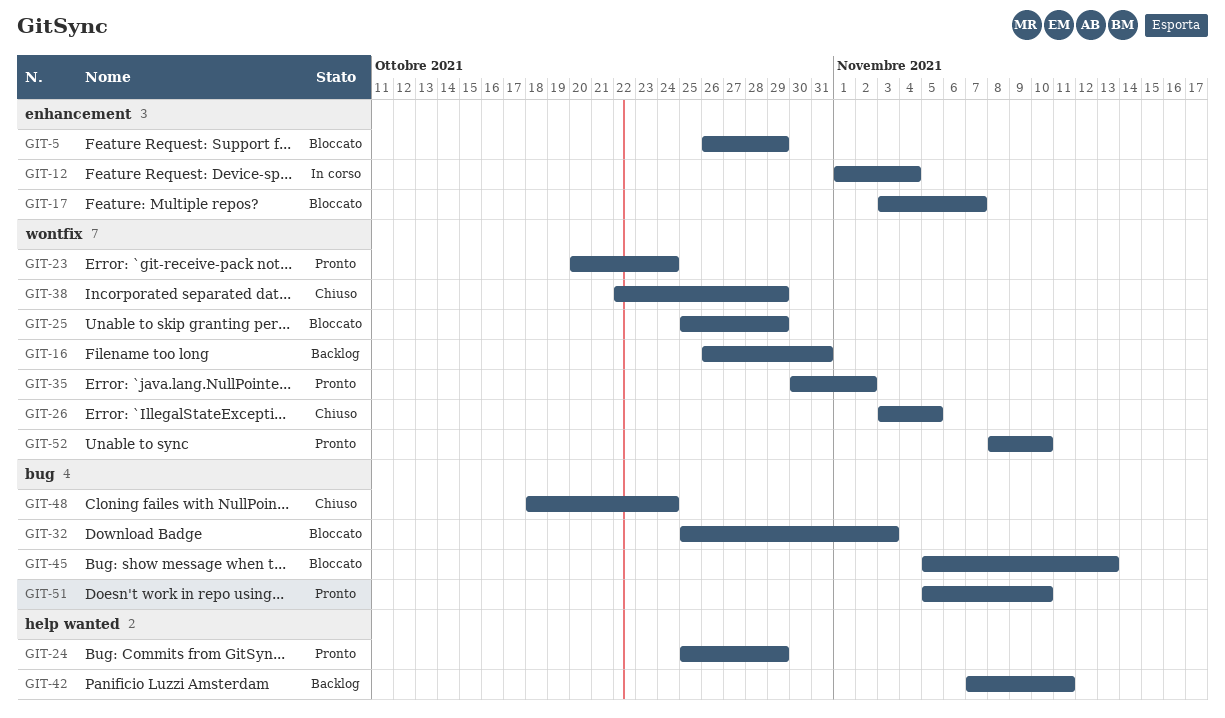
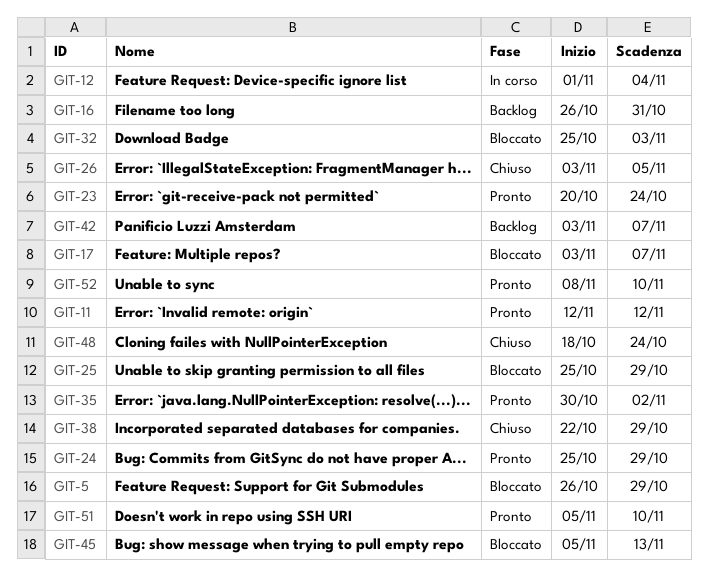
GIT-11: none -> present
GIT-42, start: Nov 7 -> Nov 3
GIT-42, due: Nov 11 -> Nov 7

